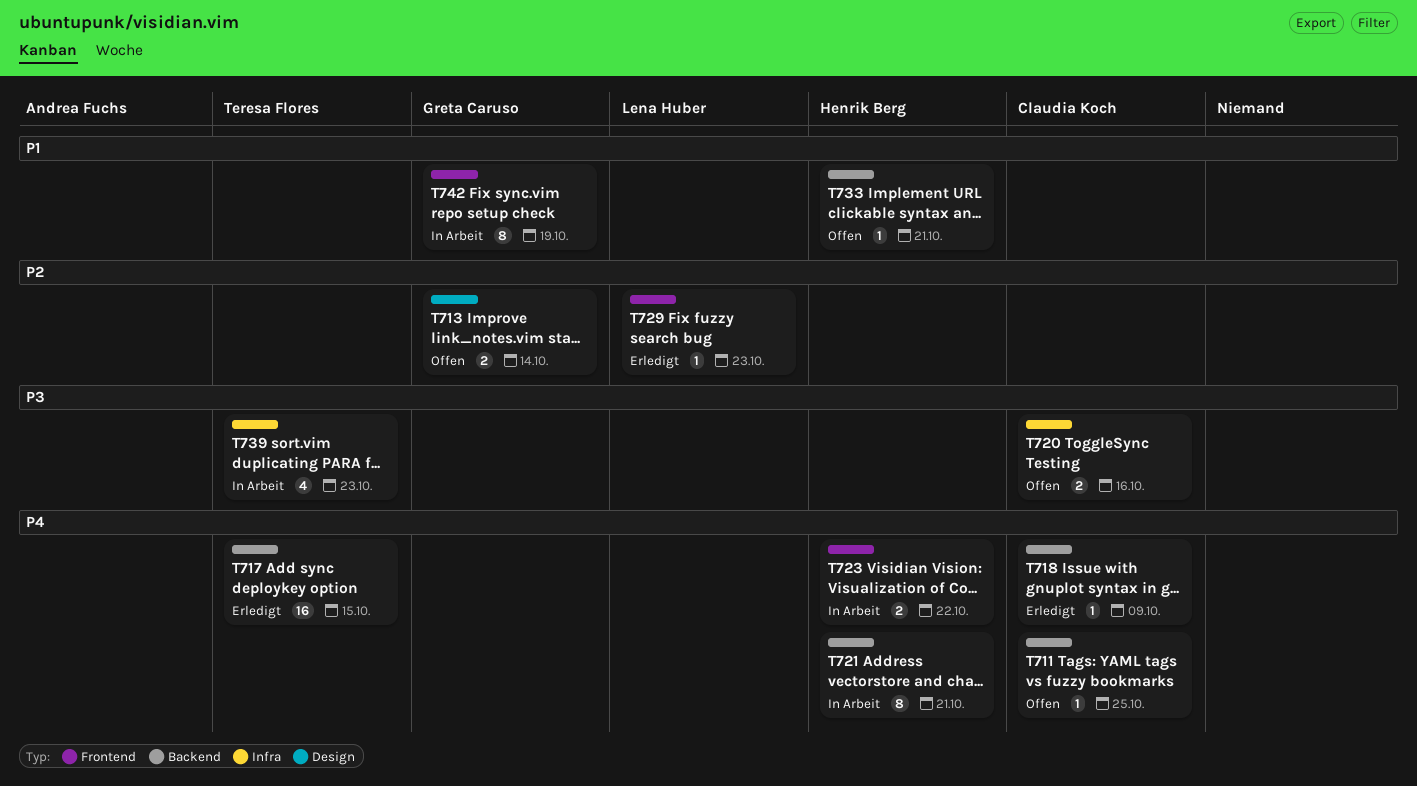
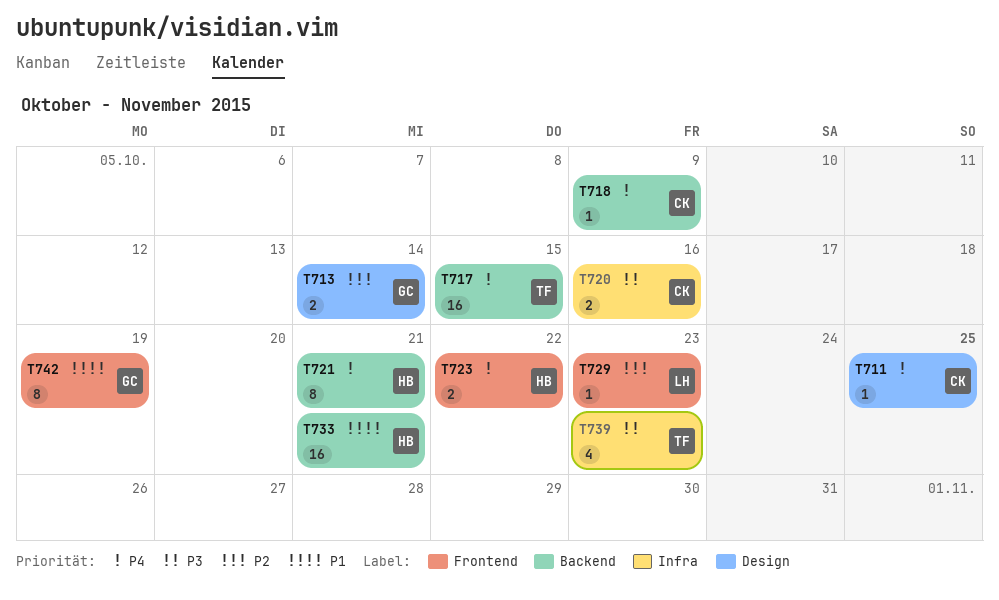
T711, label: Backend -> Design
T733, estimate: 1 -> 16

